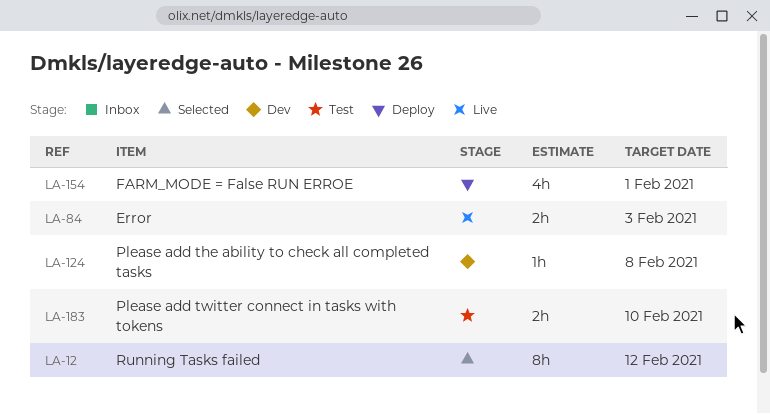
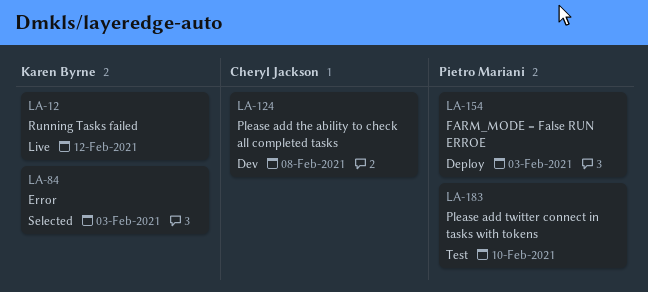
LA-12, status: Selected -> Live
LA-84, status: Live -> Selected
LA-154, due: Feb 1 -> Feb 3

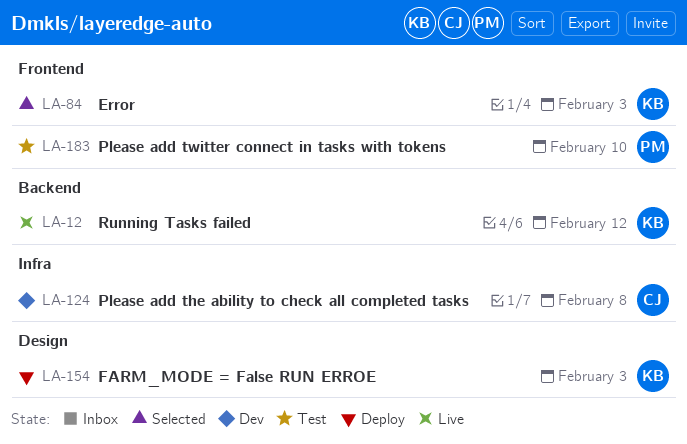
LA-154, owner: Pietro Mariani -> Karen Byrne

